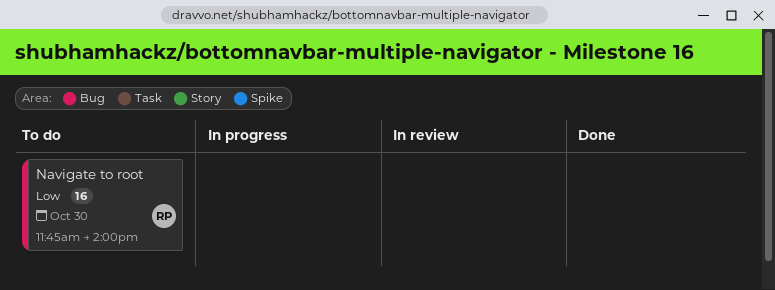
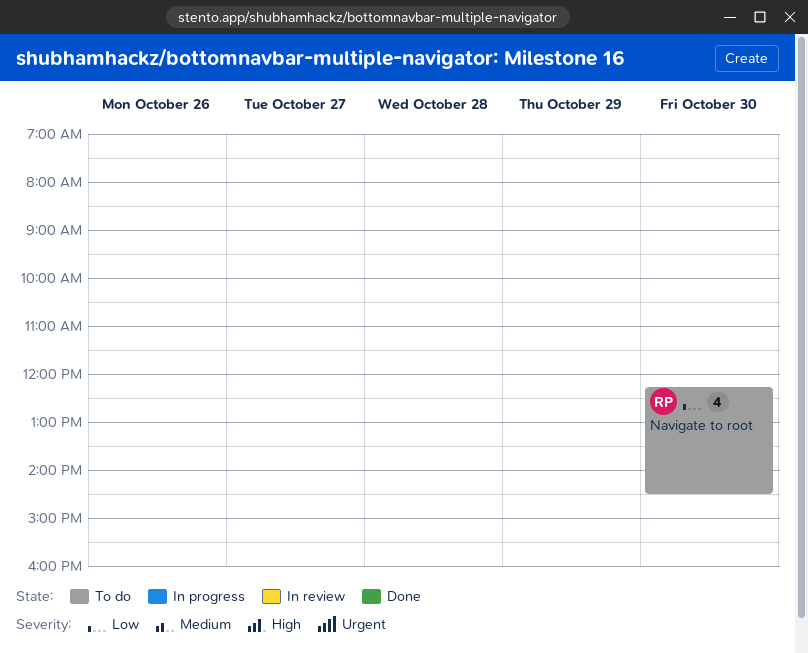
Navigate to root, estimate: 16 -> 4
Navigate to root, begins: 11:45 -> 12:15
Navigate to root, ends: 14:00 -> 14:30

